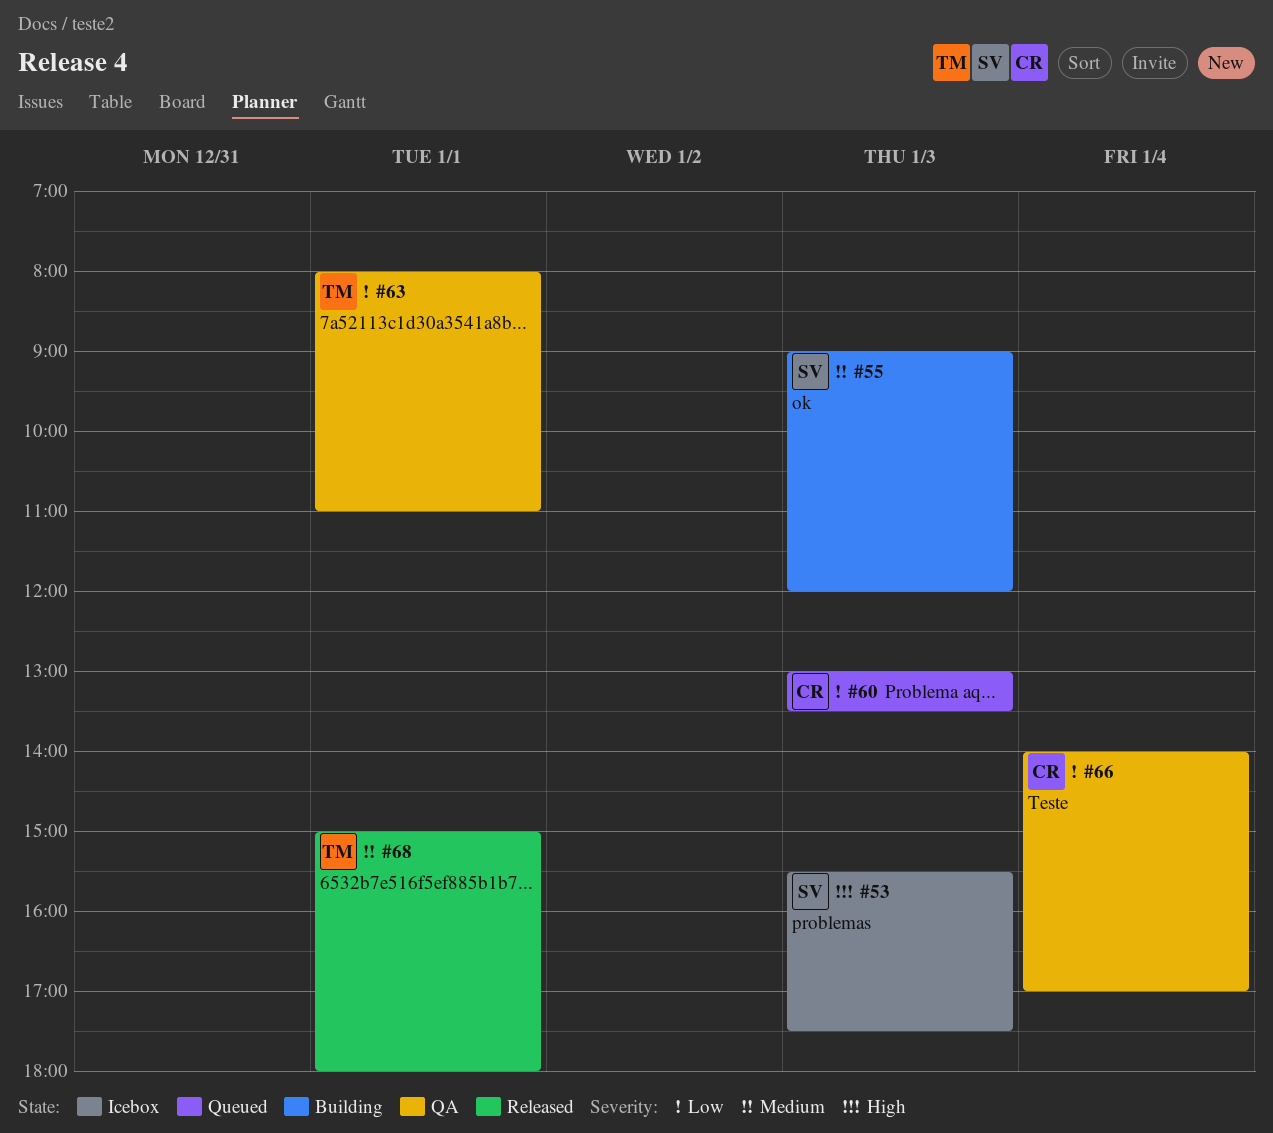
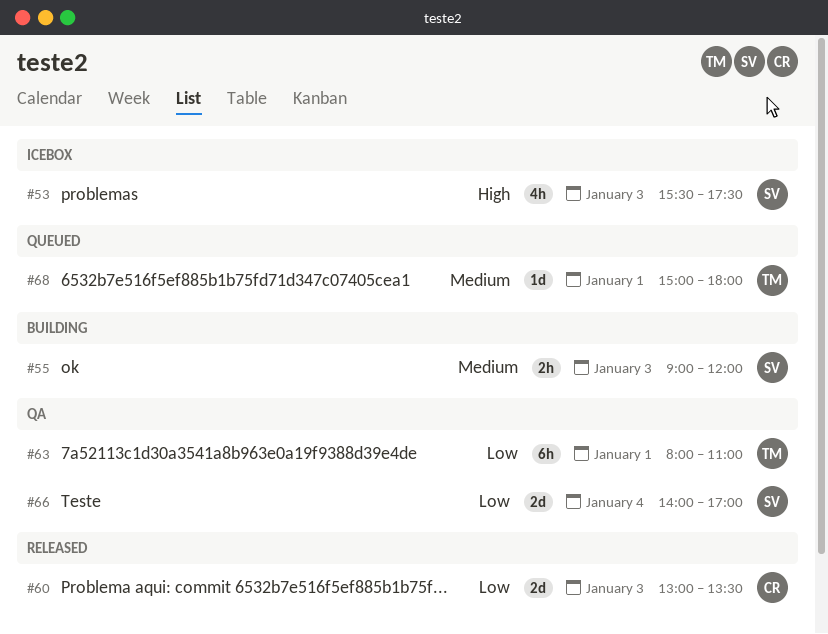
#60, status: Queued -> Released
#66, owner: CR -> SV
#68, status: Released -> Queued

